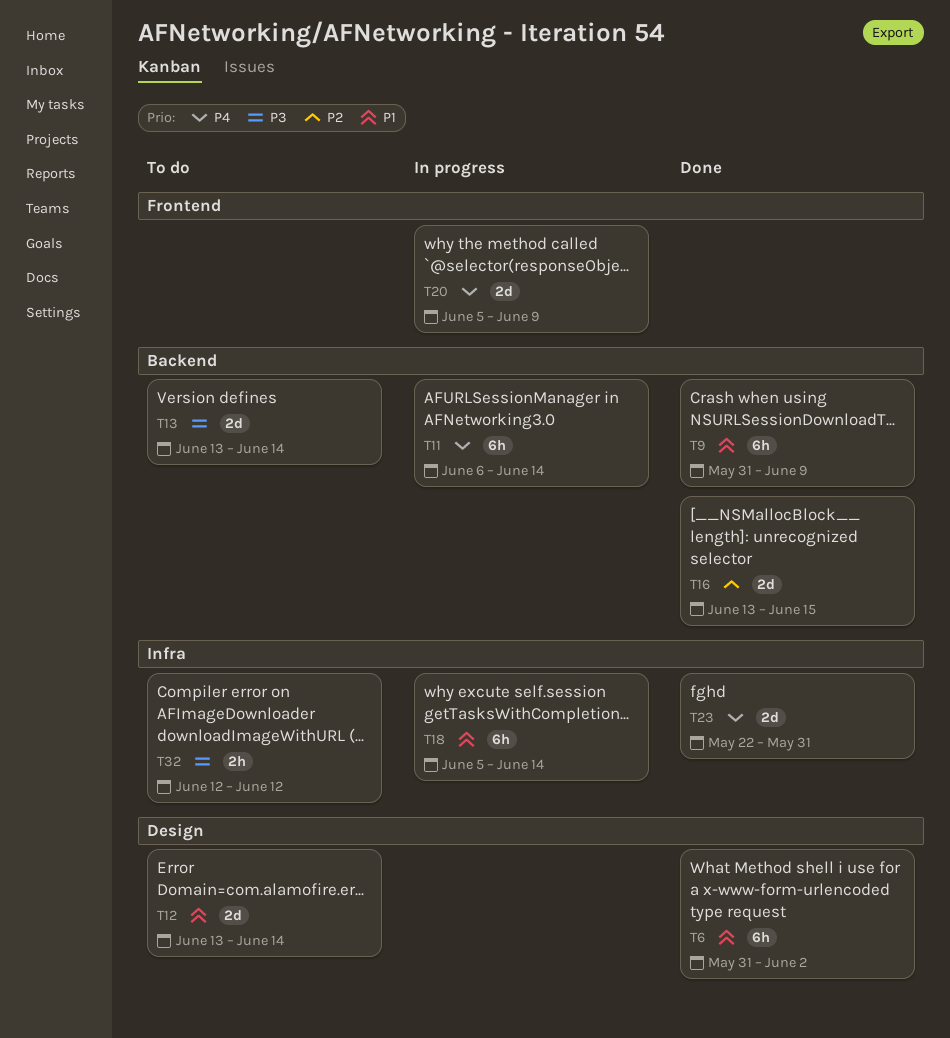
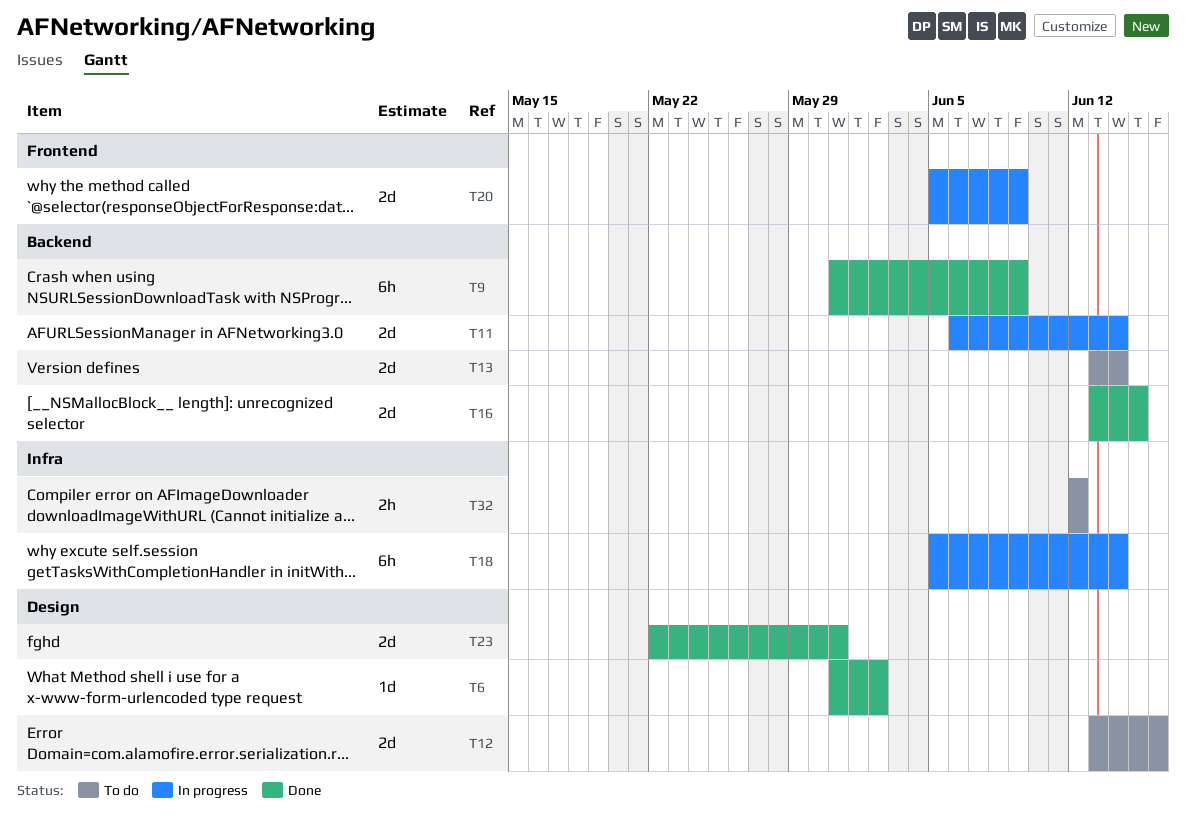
T6, estimate: 6h -> 1d
T11, estimate: 6h -> 2d
T12, due: Jun 14 -> Jun 16
T23, label: Infra -> Design

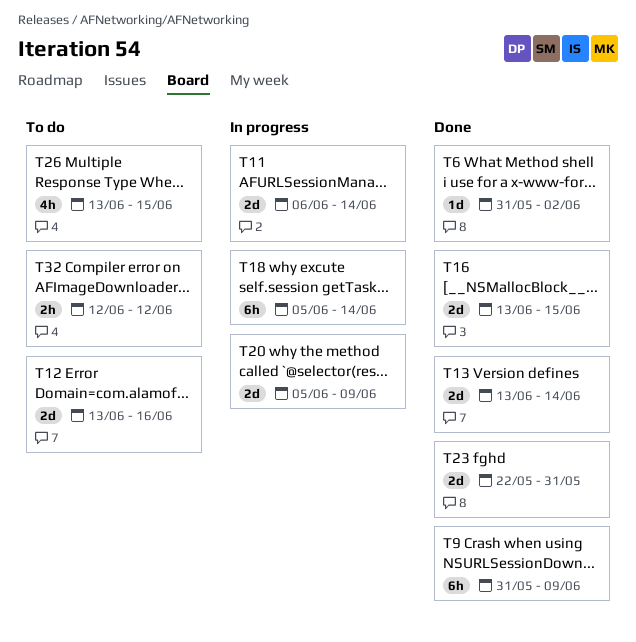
T13, status: To do -> Done
T26: none -> present

